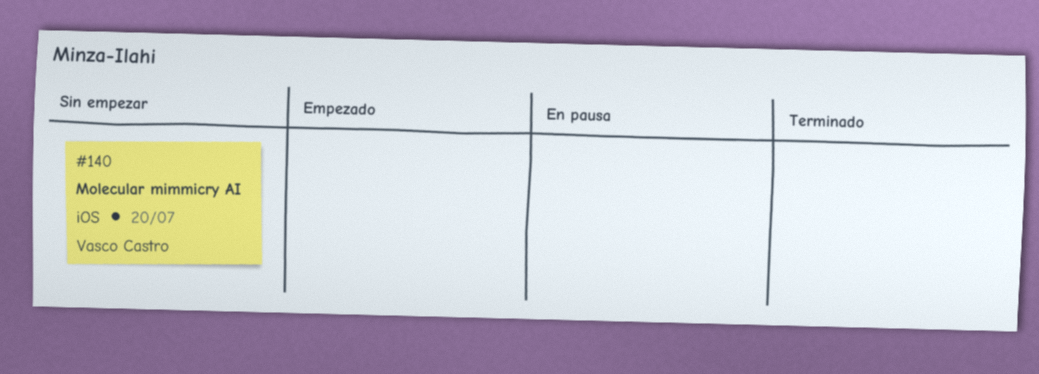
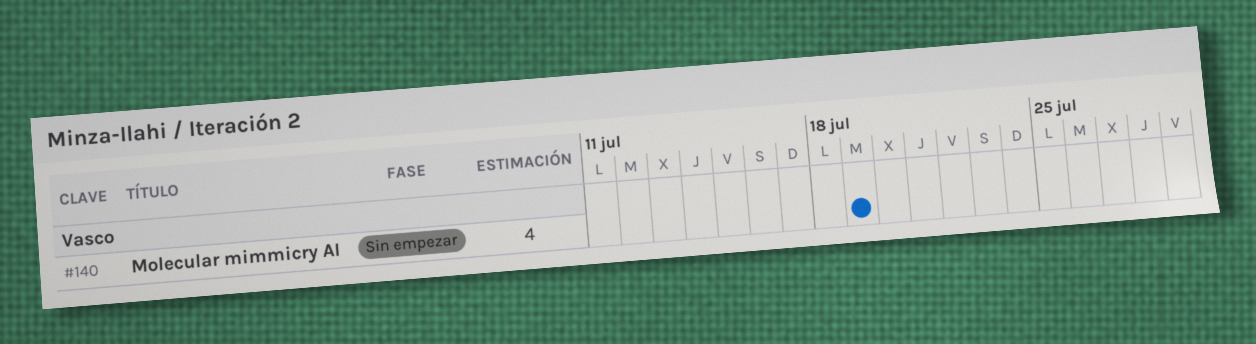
#140, estimate: 1 -> 4
#140, due: Jul 20 -> Jul 19

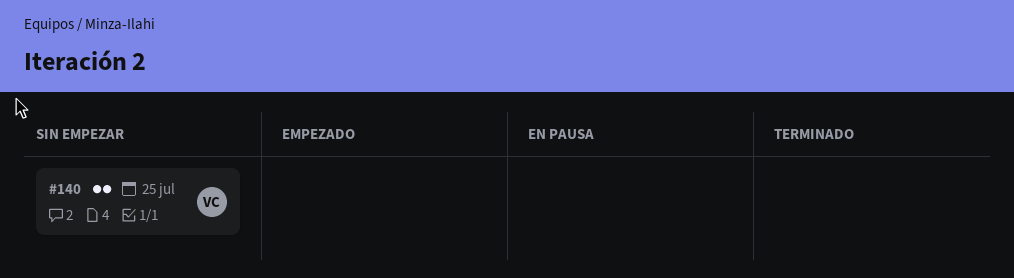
#140, estimate: 4 -> 2
#140, due: Jul 19 -> Jul 25

